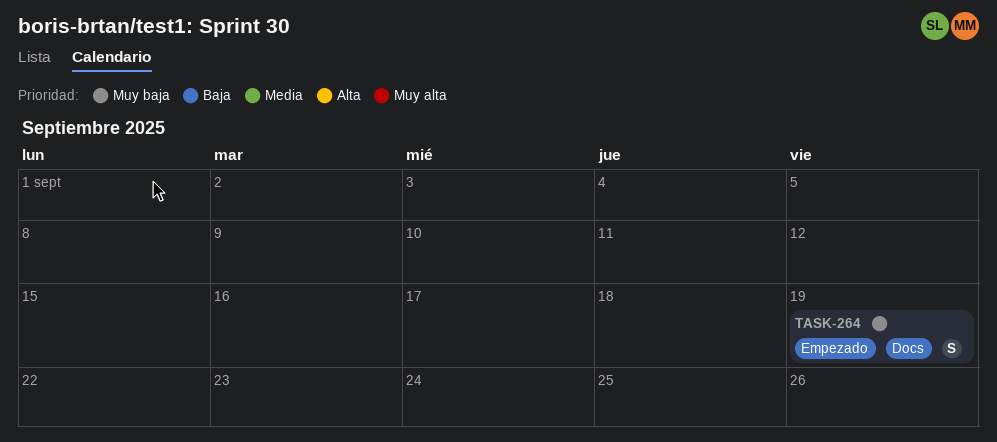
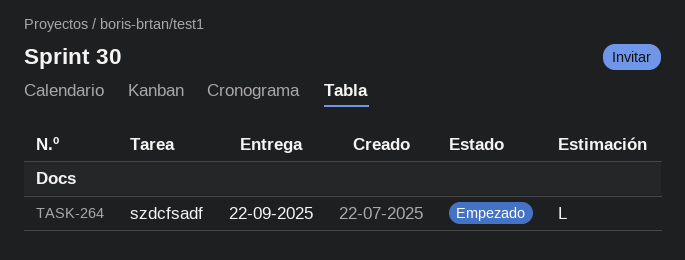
TASK-264, estimate: S -> L
TASK-264, due: Sep 19 -> Sep 22

